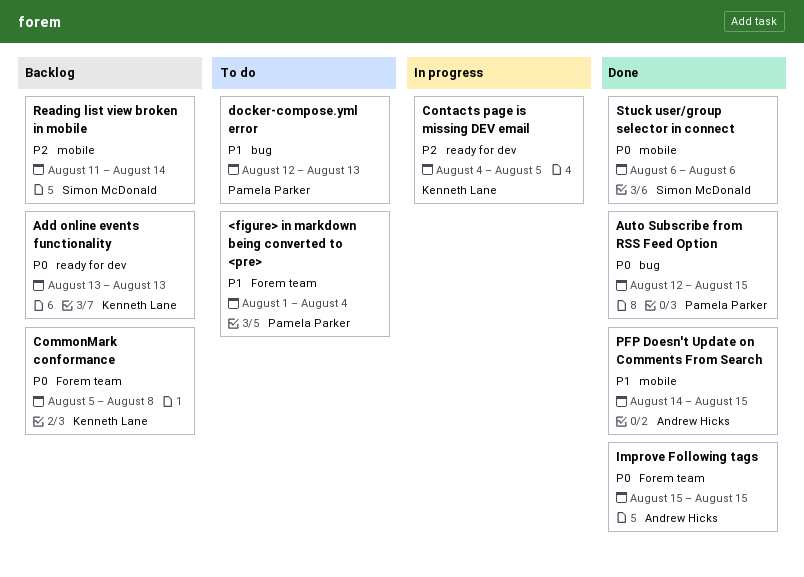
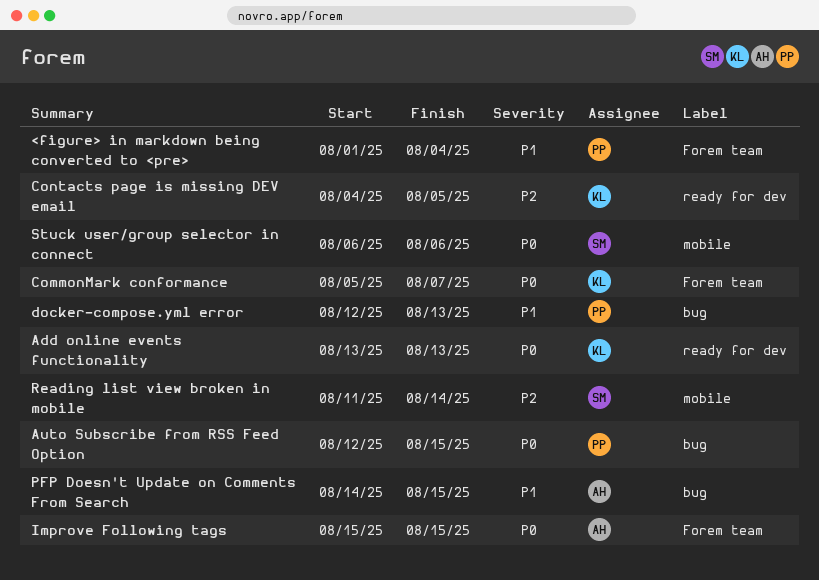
CommonMark conformance, due: Aug 8 -> Aug 7
PFP Doesn't Update on Comments From Search, label: mobile -> bug

